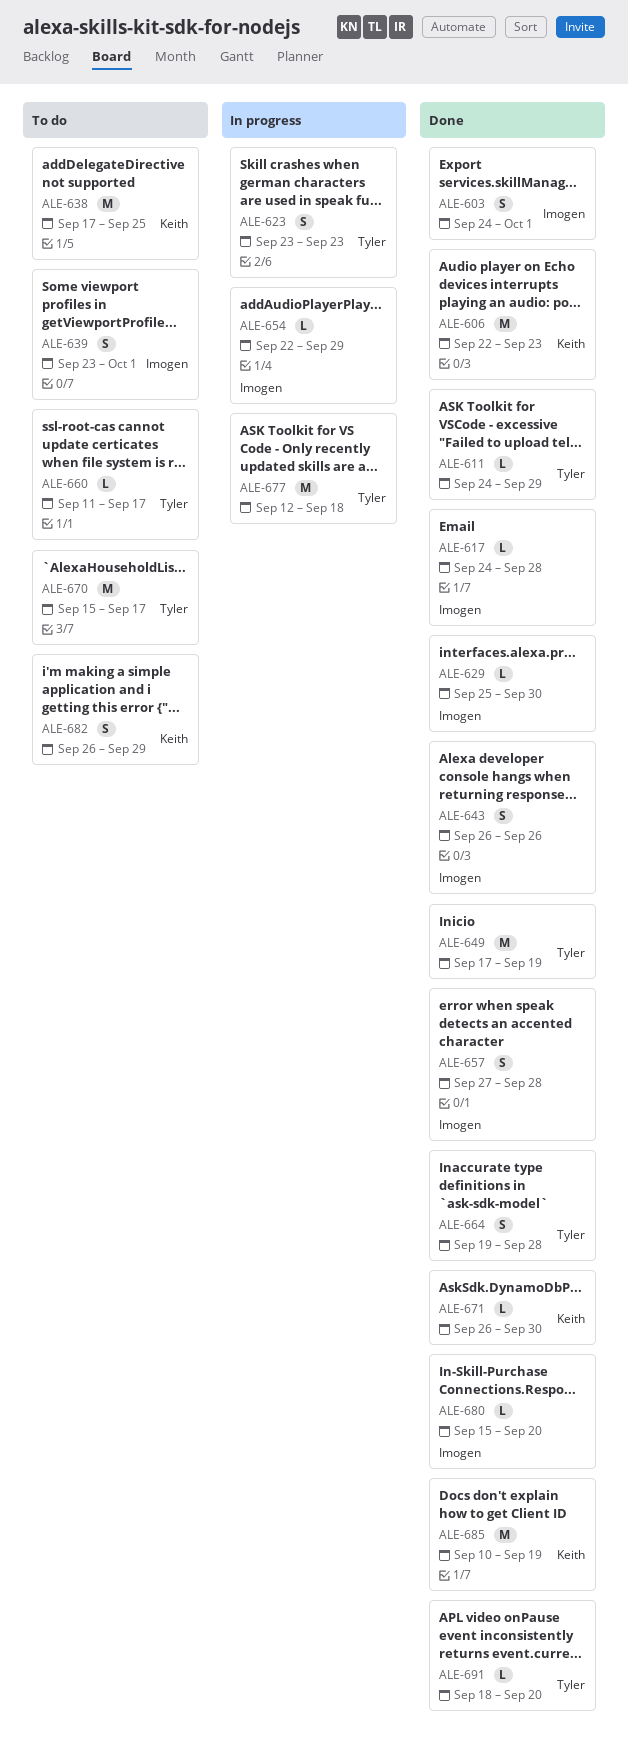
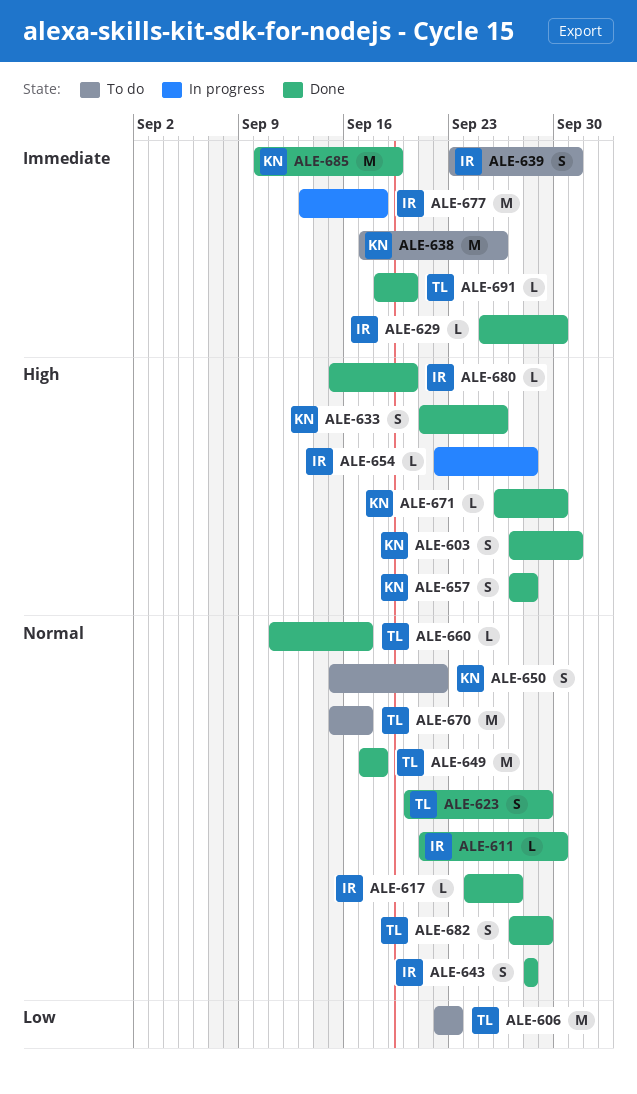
ALE-603, owner: Imogen -> Keith
ALE-603, start: Sep 24 -> Sep 27
ALE-606, status: Done -> To do
ALE-606, owner: Keith -> Tyler
ALE-611, owner: Tyler -> Imogen
ALE-611, start: Sep 24 -> Sep 21
ALE-611, due: Sep 29 -> Sep 30
ALE-617, due: Sep 28 -> Sep 27
ALE-623, status: In progress -> Done
ALE-623, start: Sep 23 -> Sep 20
ALE-623, due: Sep 23 -> Sep 29
ALE-633: none -> present
ALE-638, due: Sep 25 -> Sep 26
ALE-643, start: Sep 26 -> Sep 28
ALE-643, due: Sep 26 -> Sep 28
ALE-649, due: Sep 19 -> Sep 18
ALE-650: none -> present
ALE-654, due: Sep 29 -> Sep 28
ALE-657, owner: Imogen -> Keith
ALE-660, status: To do -> Done
ALE-664: present -> none
ALE-677, owner: Tyler -> Imogen
ALE-677, start: Sep 12 -> Sep 13
ALE-682, status: To do -> Done
ALE-682, owner: Keith -> Tyler
ALE-682, start: Sep 26 -> Sep 27

